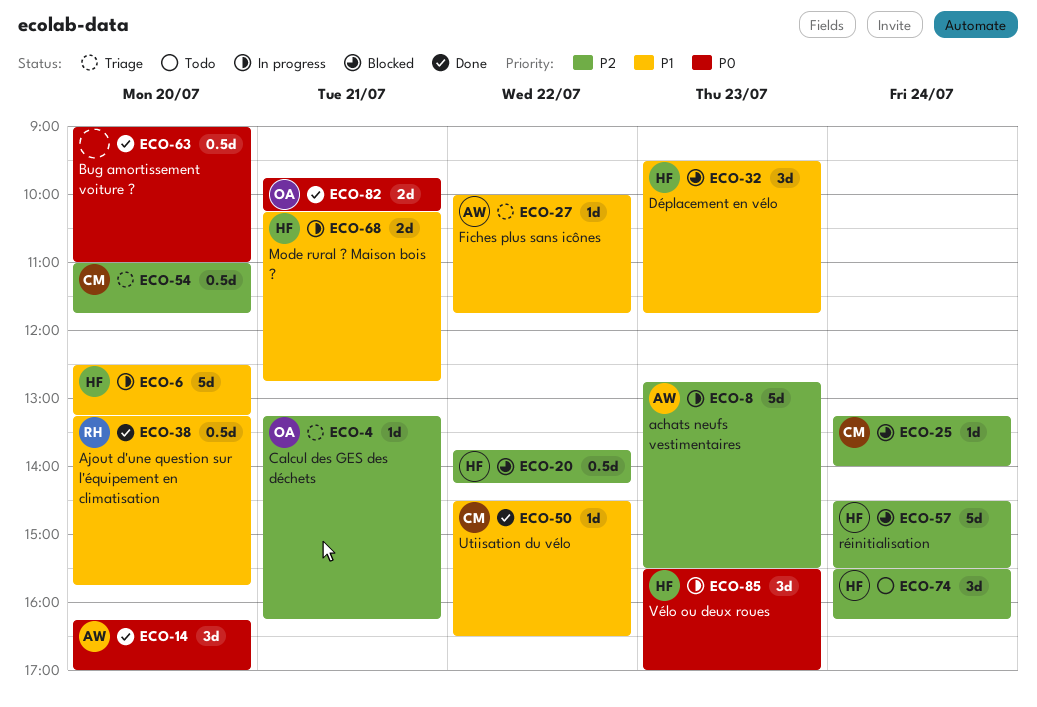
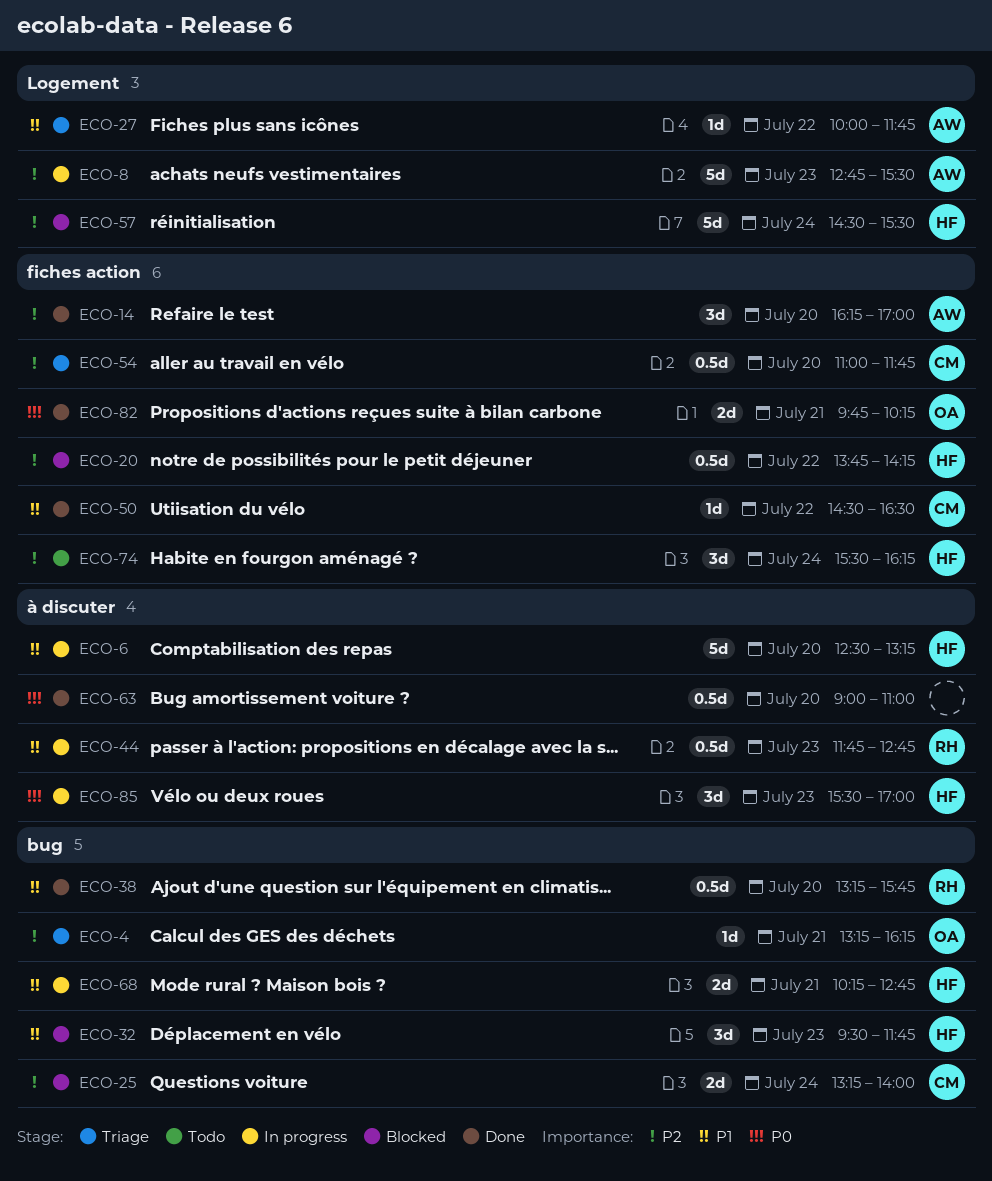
ECO-14, priority: P0 -> P2
ECO-25, estimate: 1d -> 2d
ECO-44: none -> present

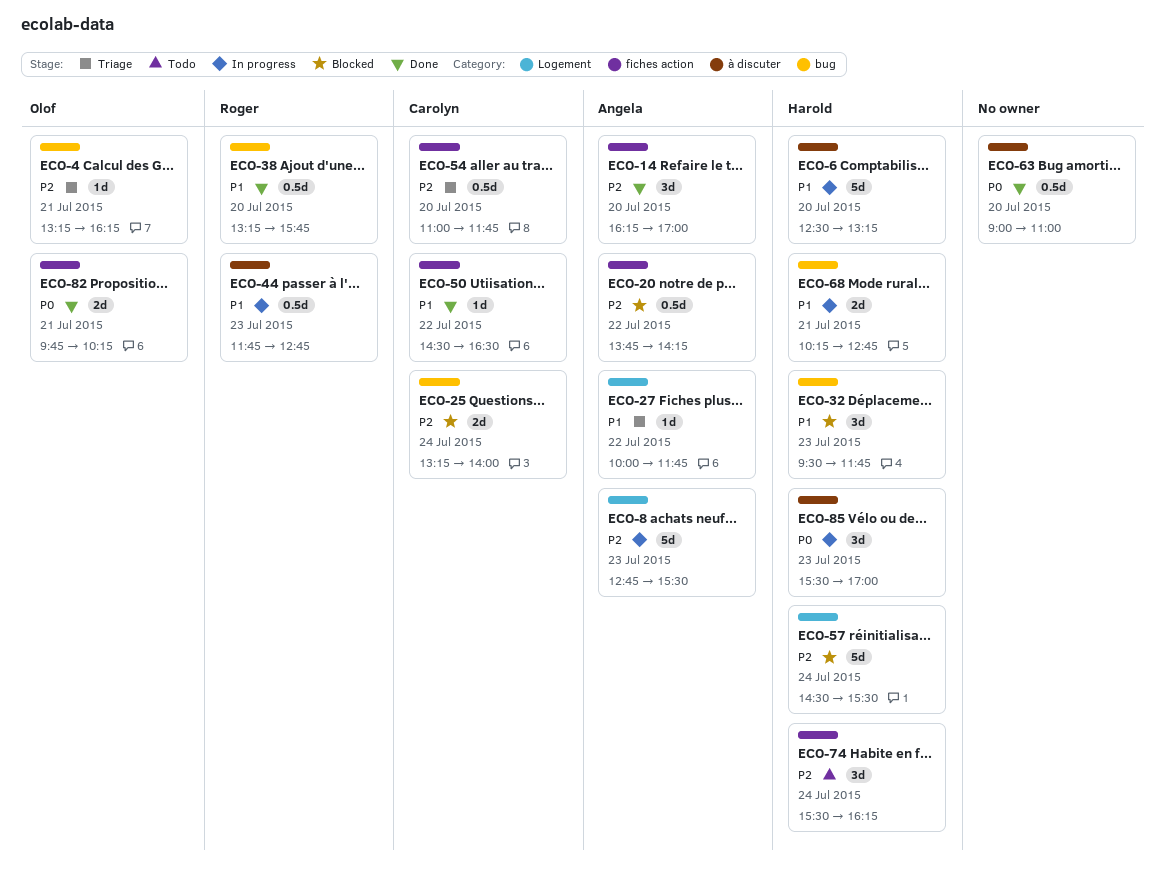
ECO-20, owner: Harold -> Angela

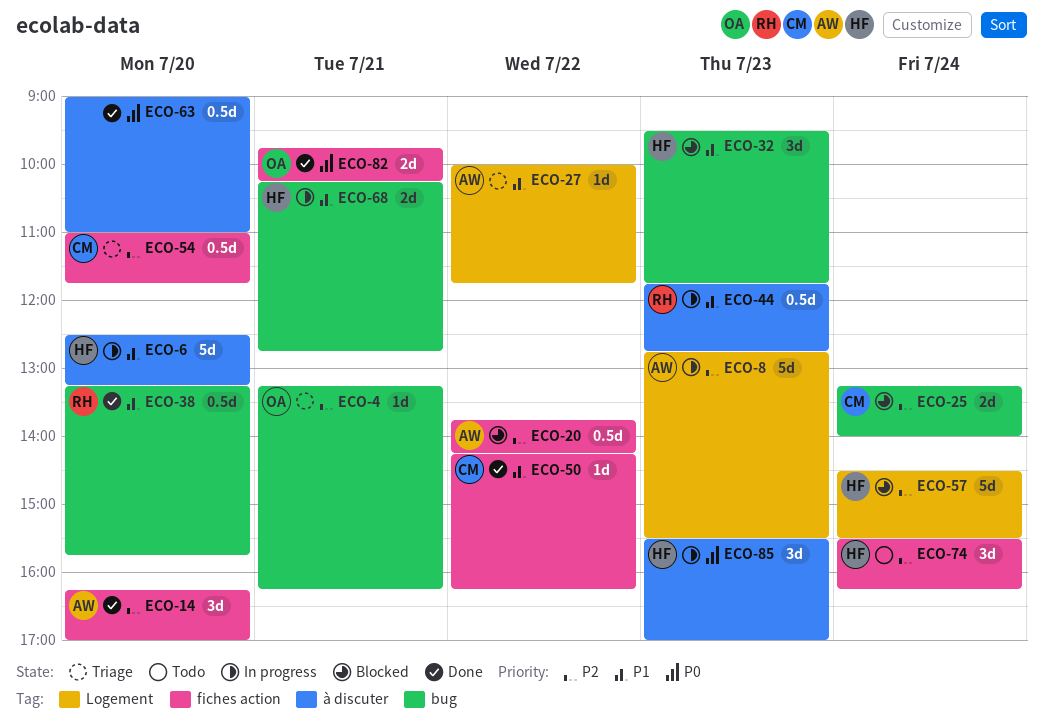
ECO-50, begins: 14:30 -> 14:15
ECO-50, ends: 16:30 -> 16:15

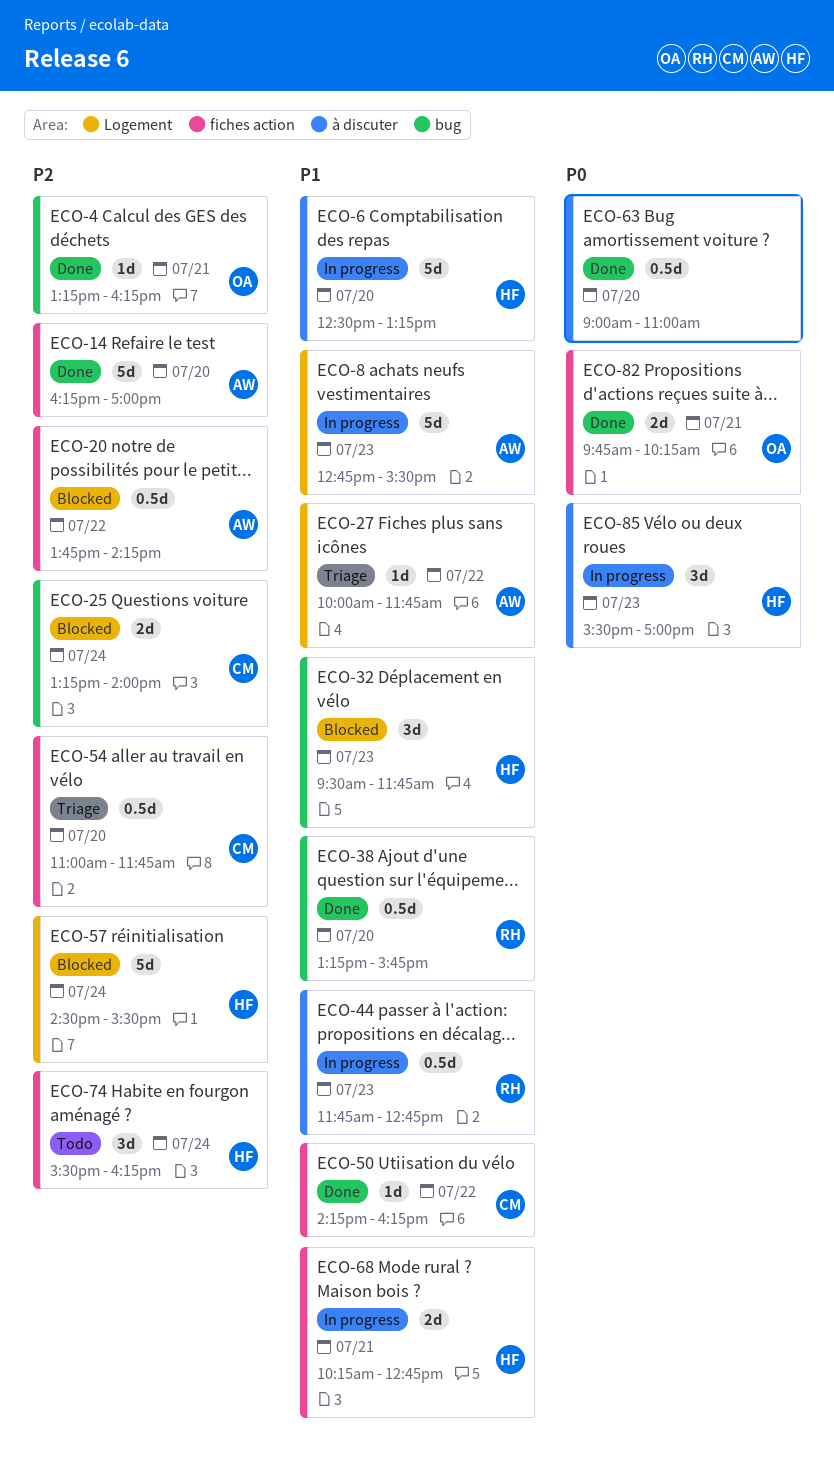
ECO-4, status: Triage -> Done
ECO-8, priority: P2 -> P1
ECO-14, estimate: 3d -> 5d
ECO-68, label: bug -> fiches action

